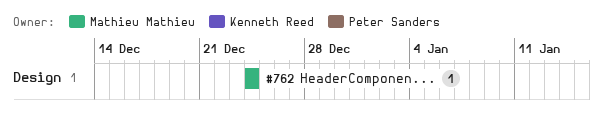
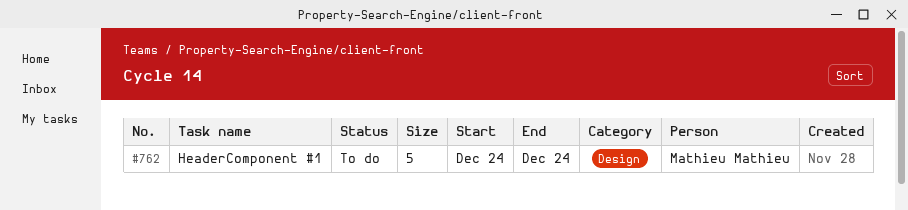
#762, estimate: 1 -> 5

